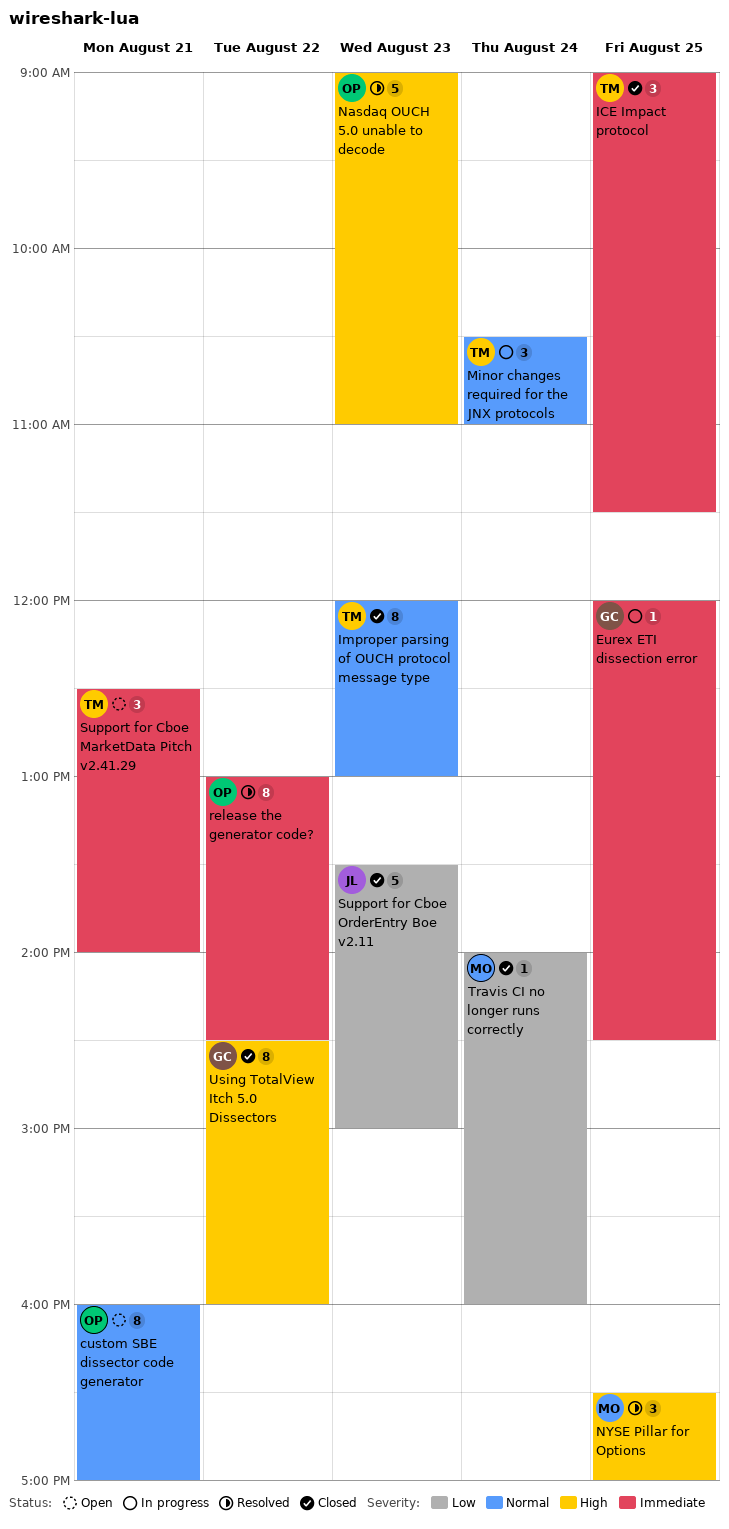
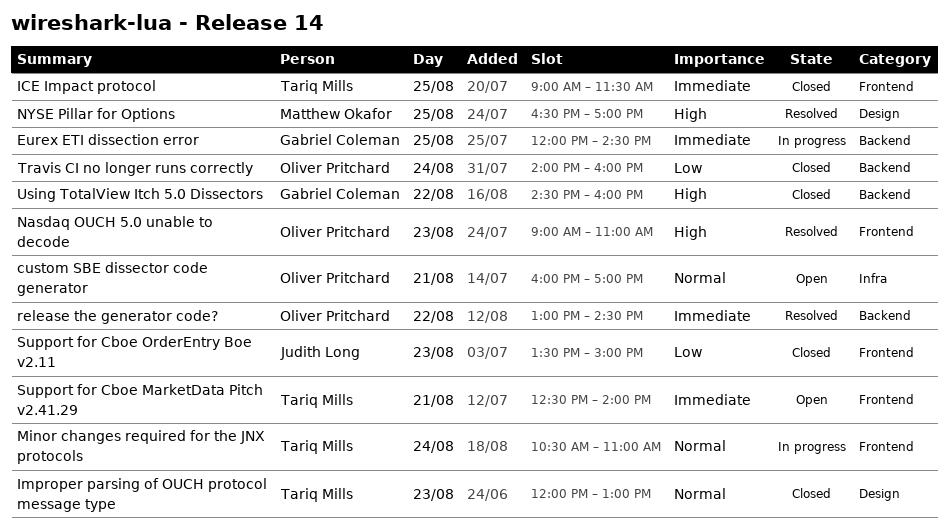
Travis CI no longer runs correctly, owner: Matthew Okafor -> Oliver Pritchard

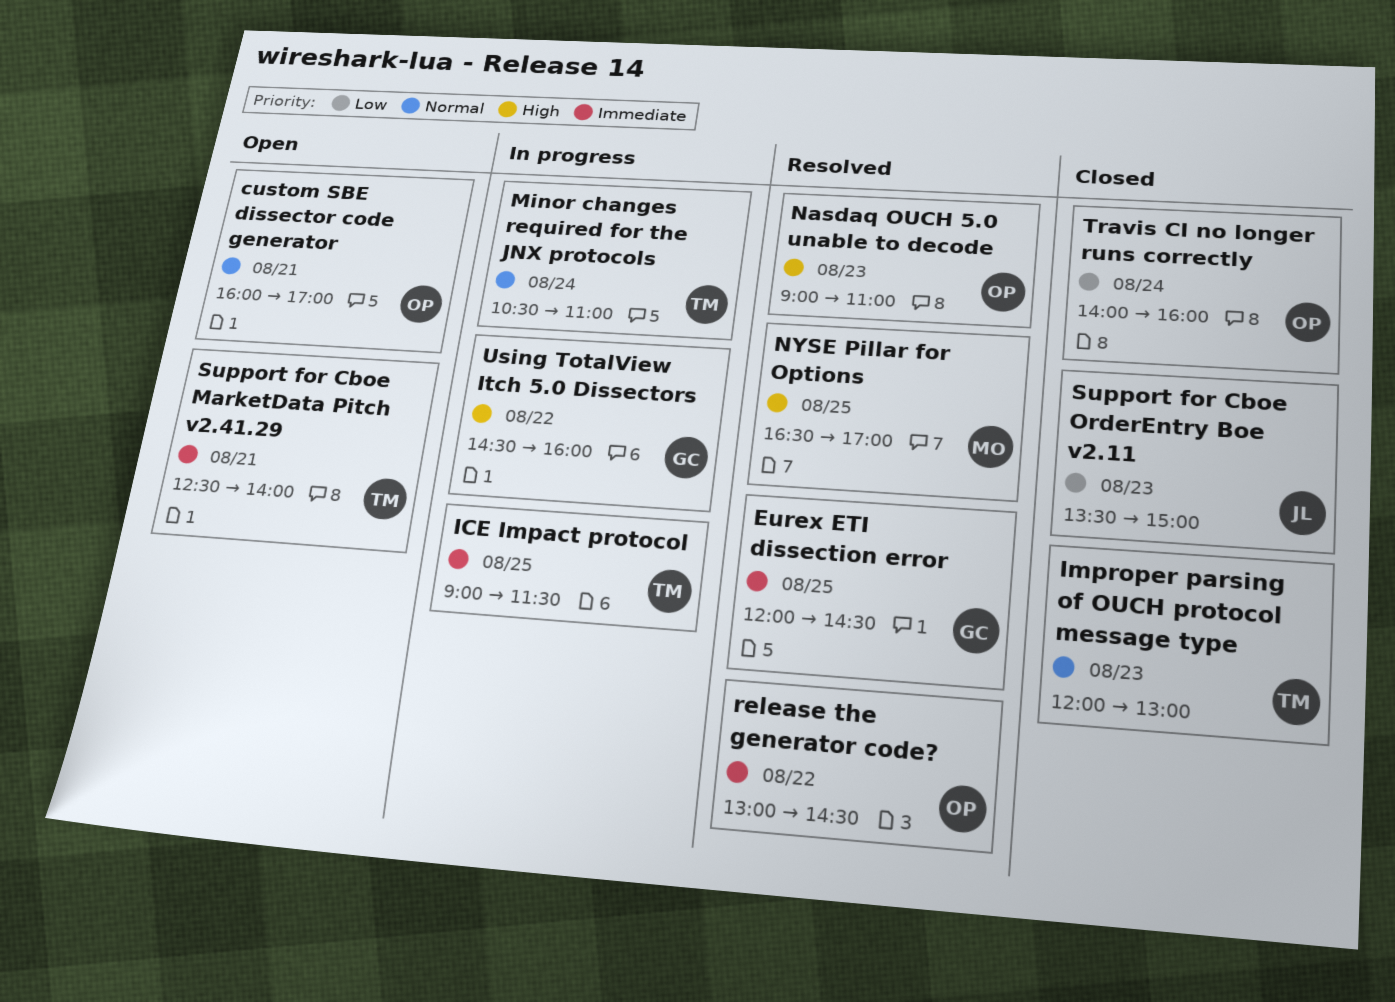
Eurex ETI dissection error, status: In progress -> Resolved
ICE Impact protocol, status: Closed -> In progress
Using TotalView Itch 5.0 Dissectors, status: Closed -> In progress

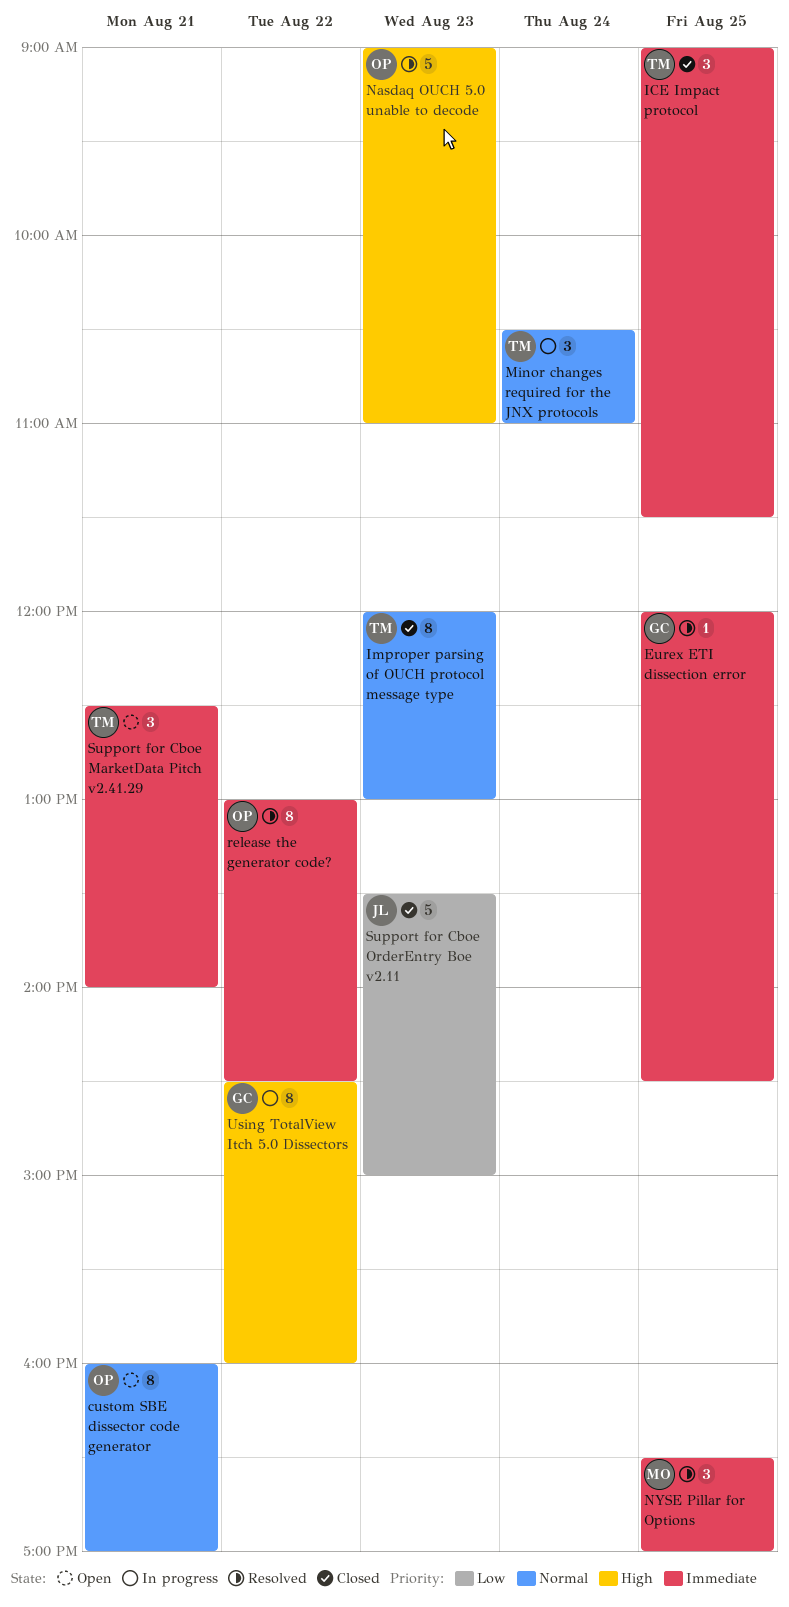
ICE Impact protocol, status: In progress -> Closed
NYSE Pillar for Options, priority: High -> Immediate
Travis CI no longer runs correctly: present -> none

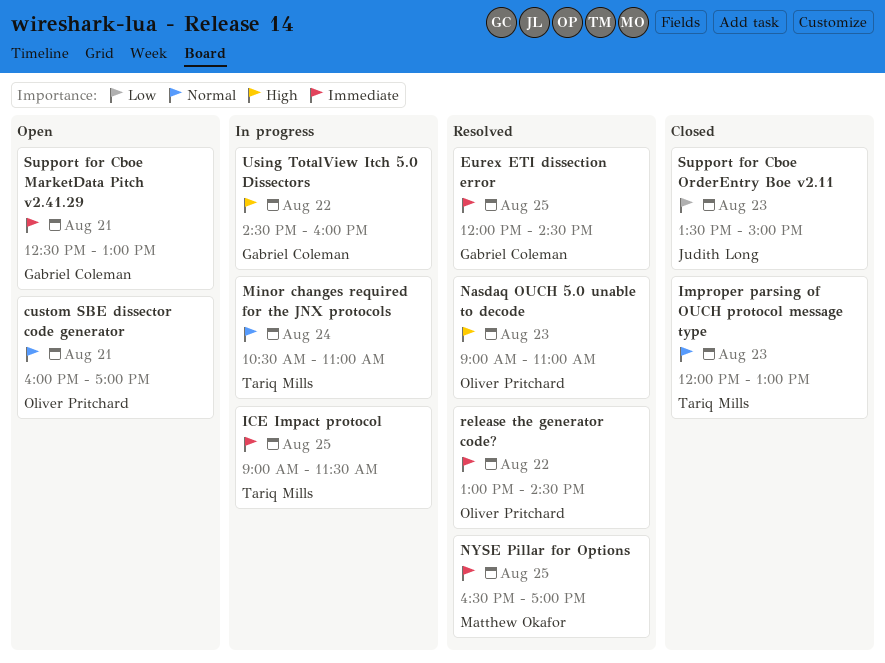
ICE Impact protocol, status: Closed -> In progress
Support for Cboe MarketData Pitch v2.41.29, owner: Tariq Mills -> Gabriel Coleman
Support for Cboe MarketData Pitch v2.41.29, ends: 14:00 -> 13:00

